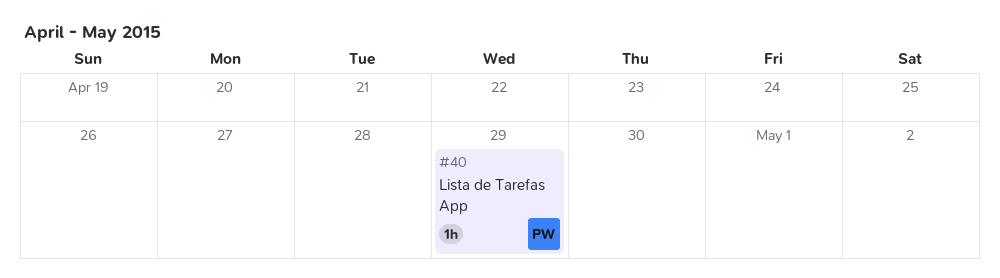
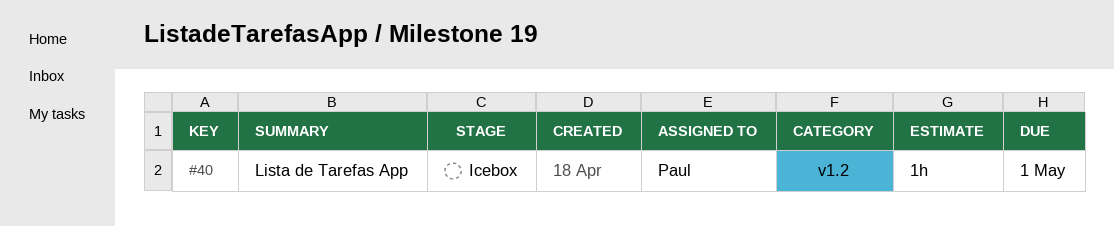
#40, due: Apr 29 -> May 1

